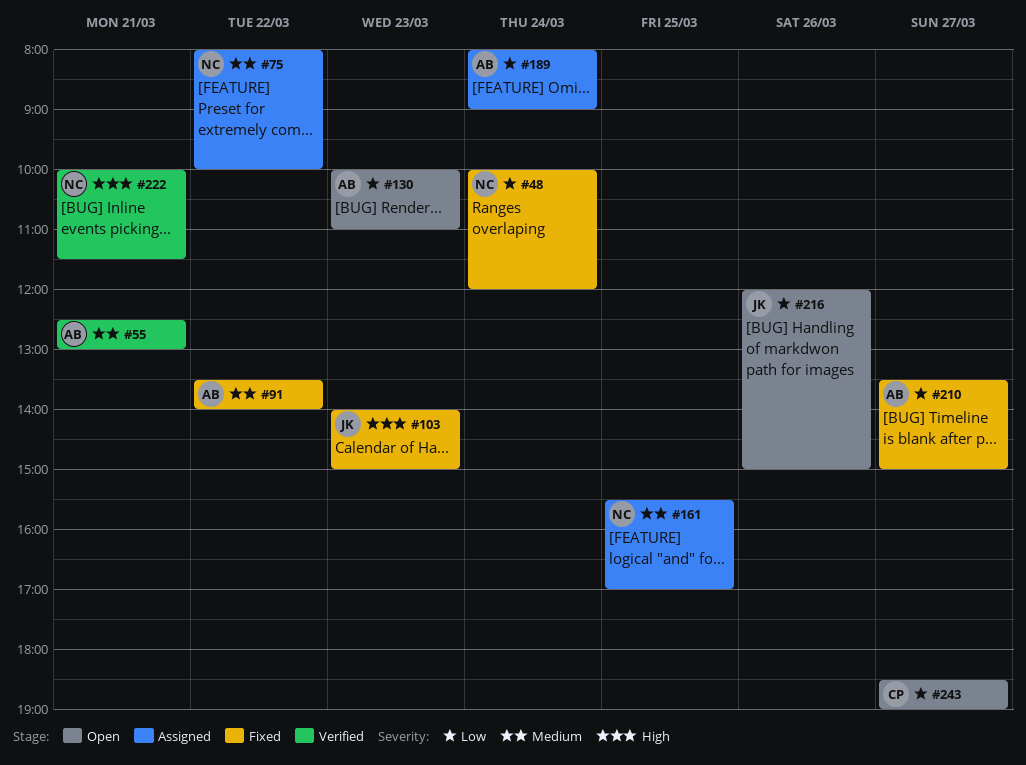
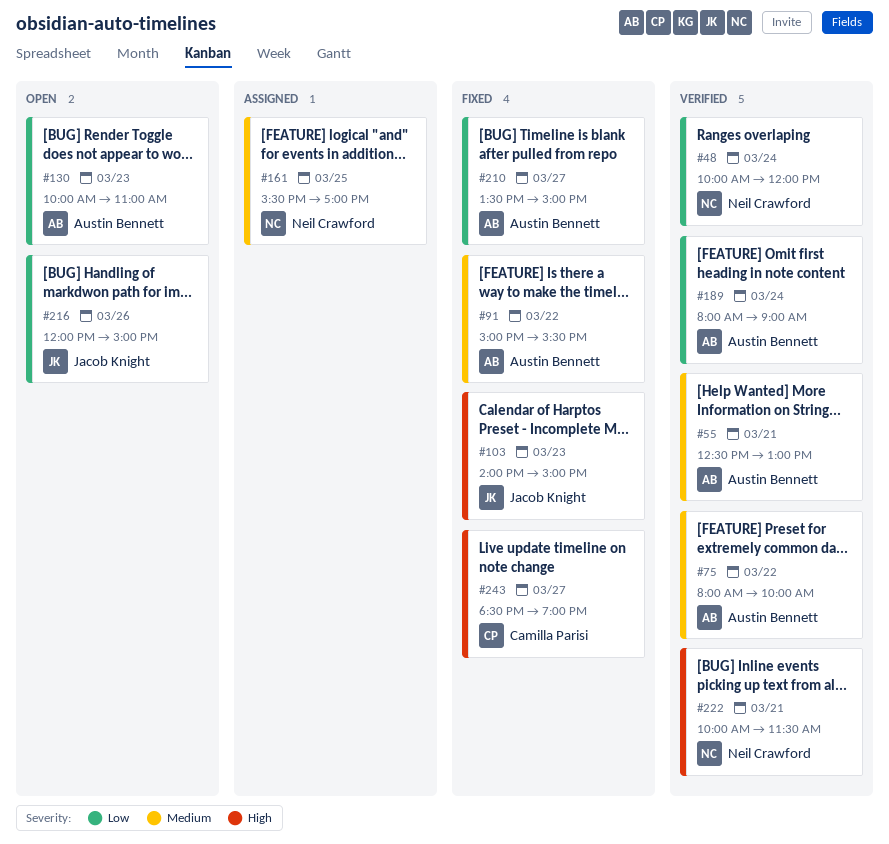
#48, status: Fixed -> Verified
#75, status: Assigned -> Verified
#75, owner: Neil Crawford -> Austin Bennett
#91, begins: 13:30 -> 15:00
#91, ends: 14:00 -> 15:30
#189, status: Assigned -> Verified
#243, status: Open -> Fixed
#243, priority: Low -> High

